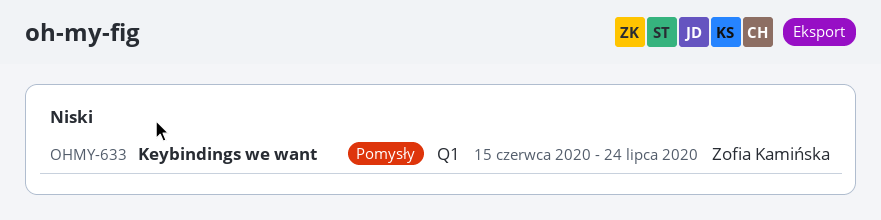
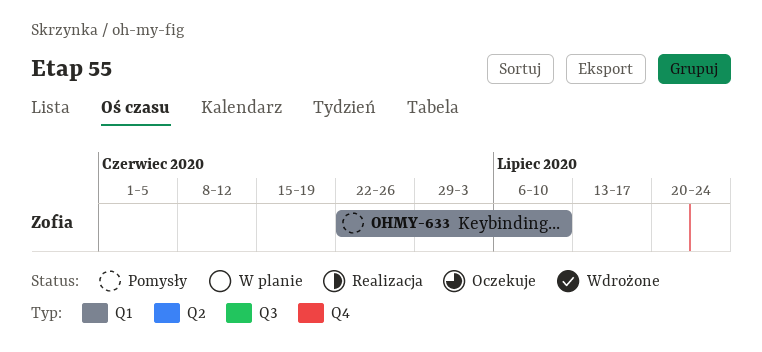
OHMY-633, start: Jun 15 -> Jun 22
OHMY-633, due: Jul 24 -> Jul 10

